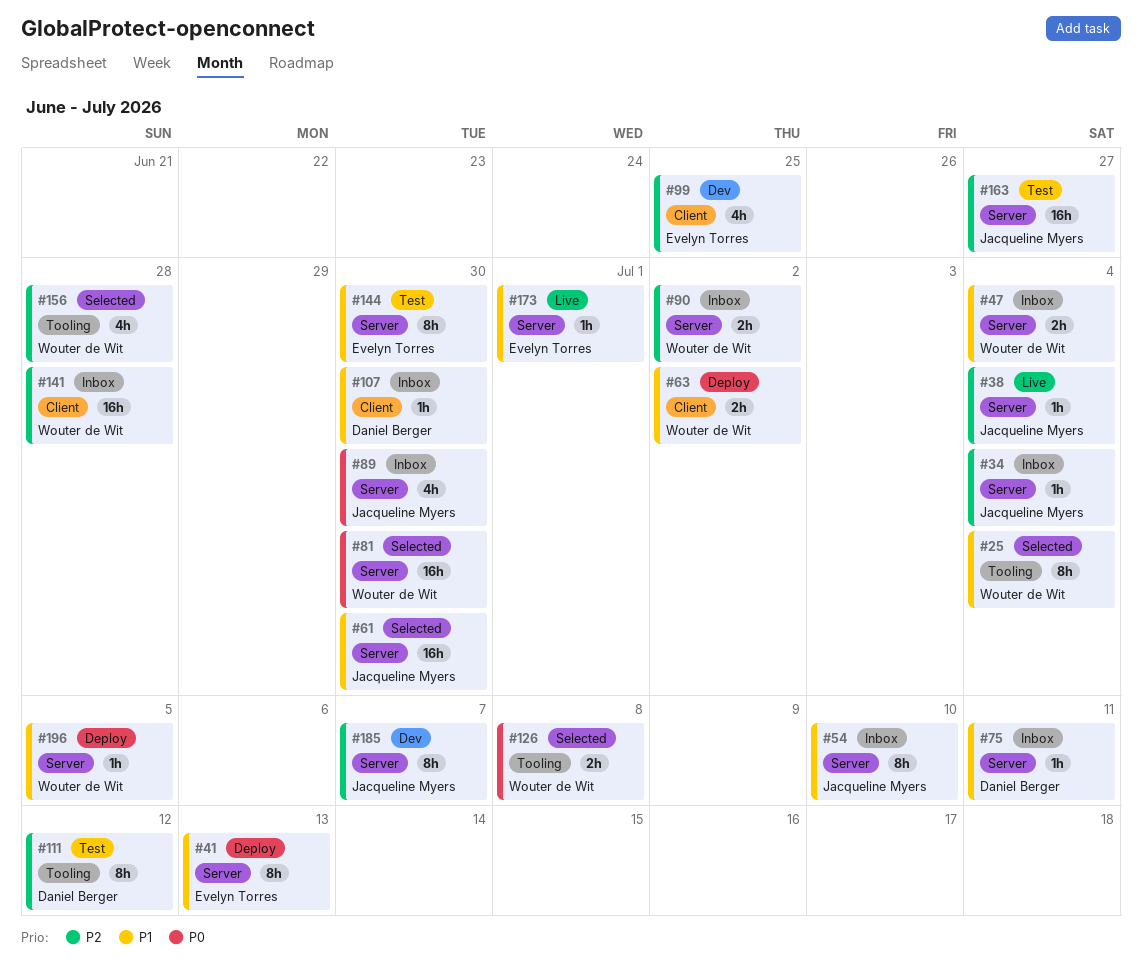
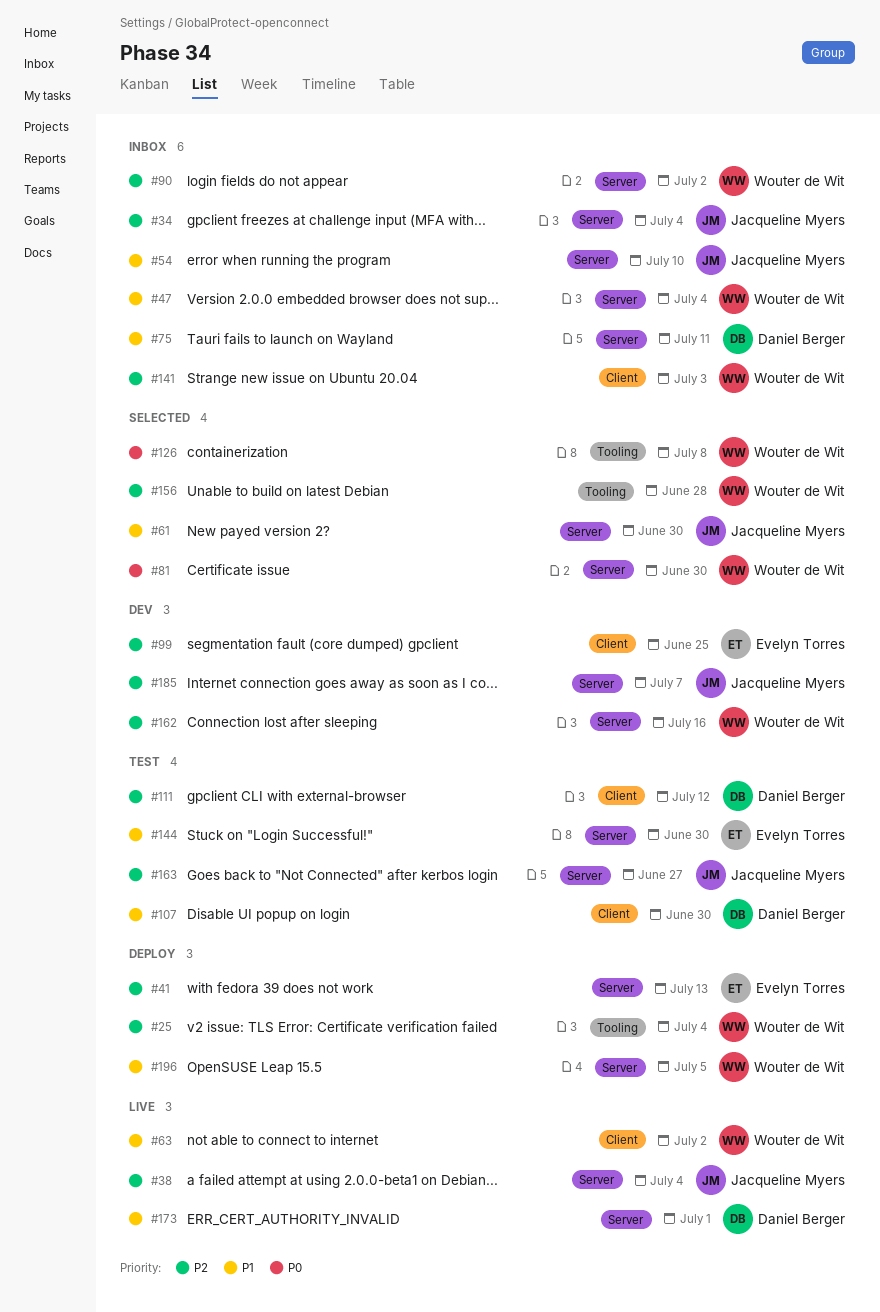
#25, status: Selected -> Deploy
#25, priority: P1 -> P2
#41, priority: P1 -> P2
#63, status: Deploy -> Live
#89: present -> none
#107, status: Inbox -> Test
#111, label: Tooling -> Client
#141, due: Jun 28 -> Jul 3
#162: none -> present
#173, owner: Evelyn Torres -> Daniel Berger

